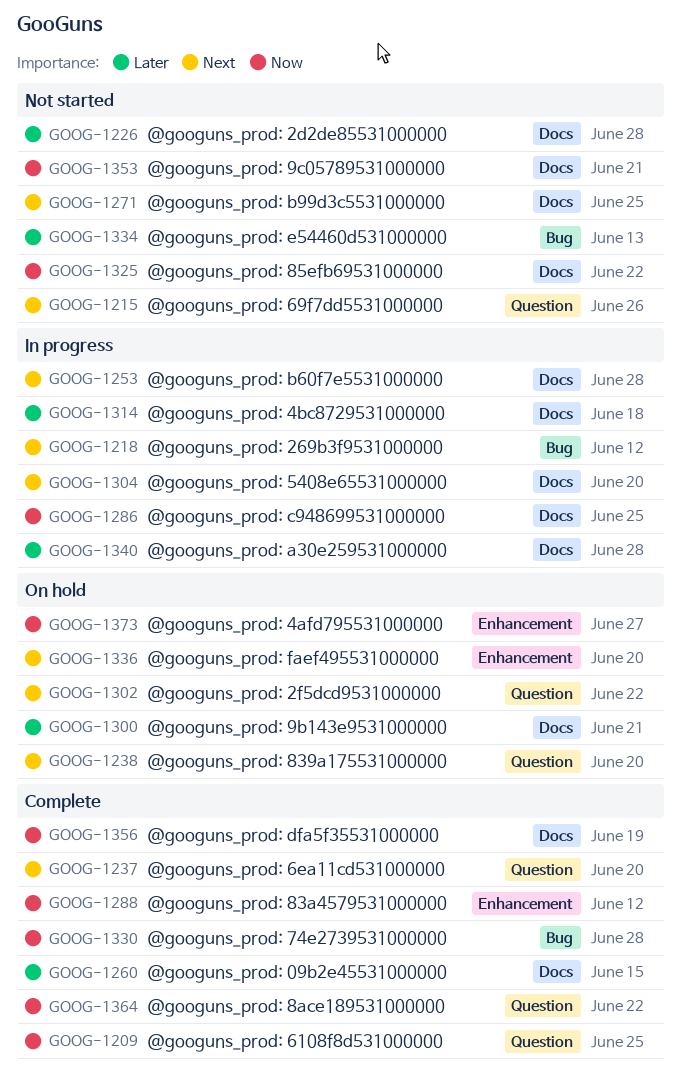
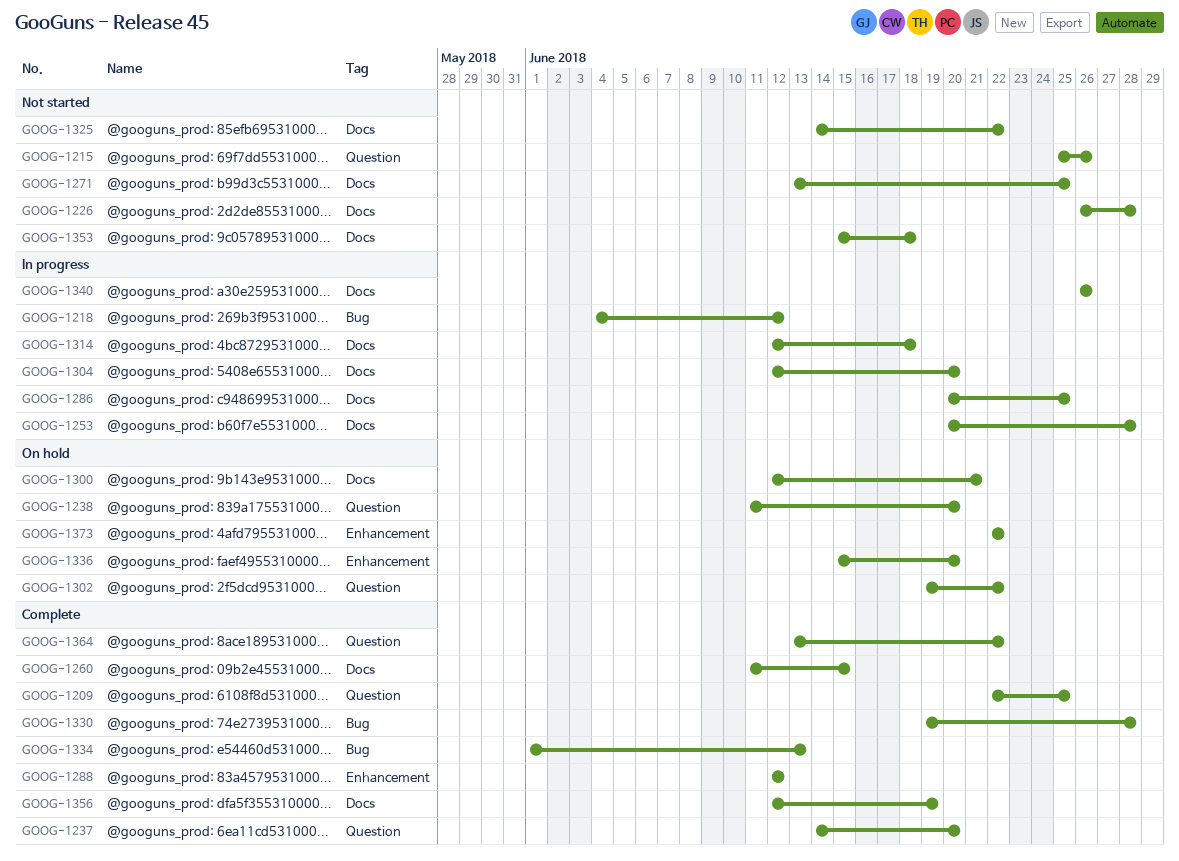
GOOG-1334, status: Not started -> Complete
GOOG-1340, due: Jun 28 -> Jun 26
GOOG-1353, due: Jun 21 -> Jun 18
GOOG-1373, due: Jun 27 -> Jun 22

